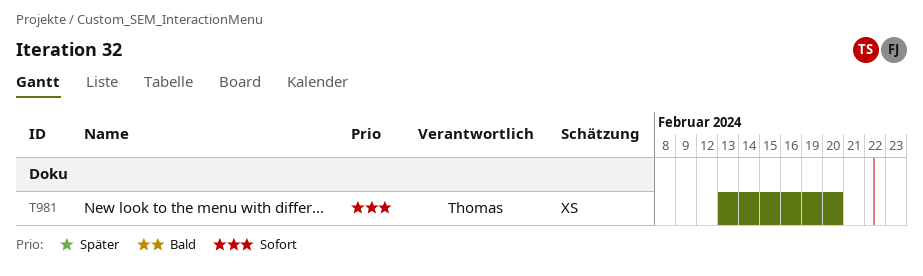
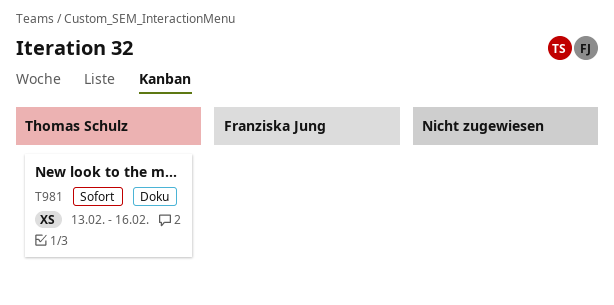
T981, due: Feb 20 -> Feb 16

